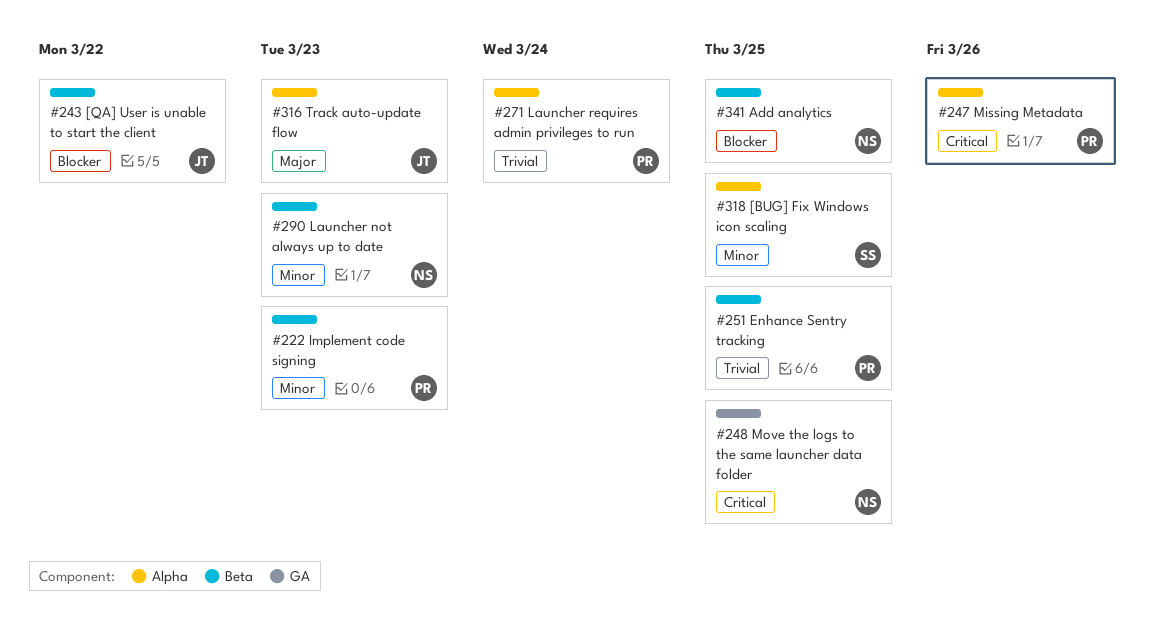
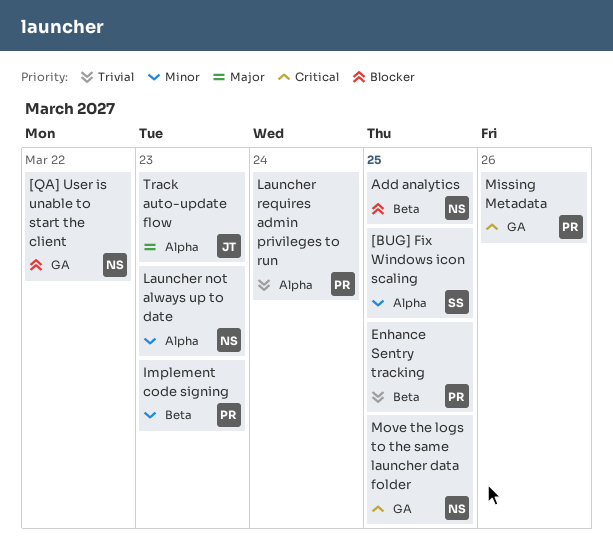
[QA] User is unable to start the client, owner: JT -> NS
[QA] User is unable to start the client, label: Beta -> GA
Launcher not always up to date, label: Beta -> Alpha
Missing Metadata, label: Alpha -> GA

